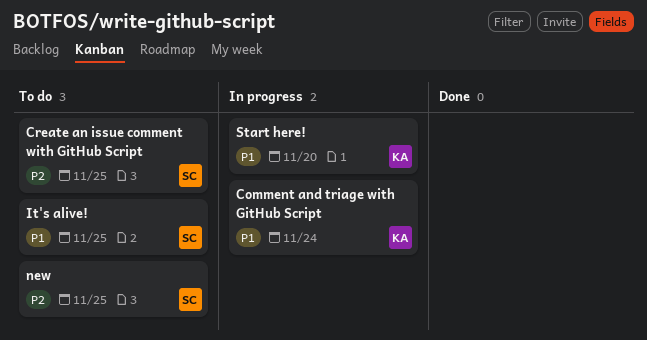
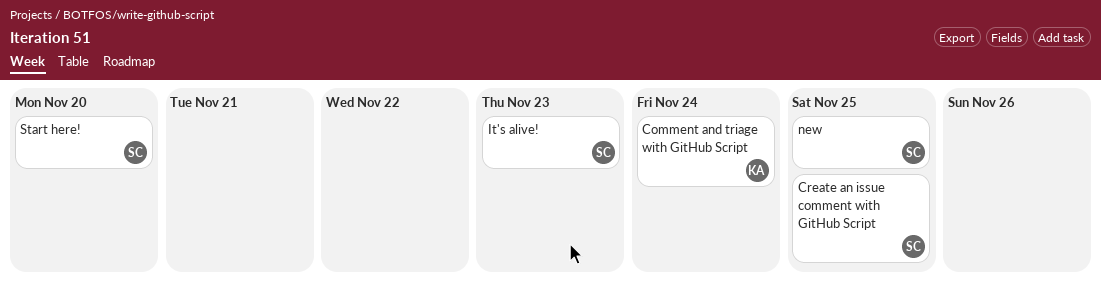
It's alive!, due: Nov 25 -> Nov 23
Start here!, owner: KA -> SC

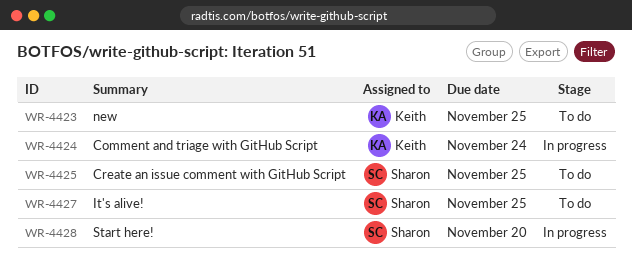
It's alive!, due: Nov 23 -> Nov 25
new, owner: Sharon -> Keith

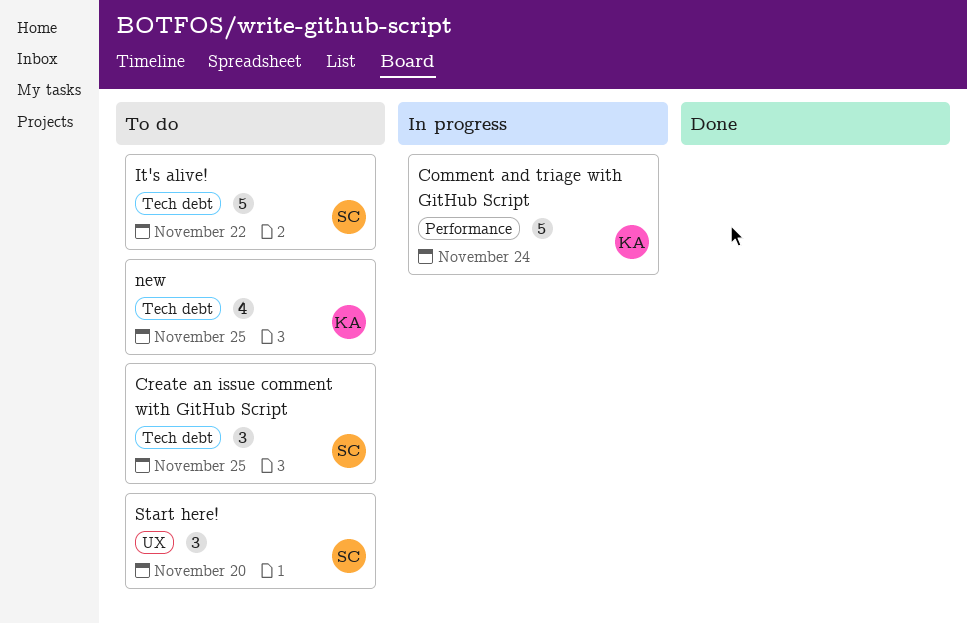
It's alive!, due: Nov 25 -> Nov 22
Start here!, status: In progress -> To do

